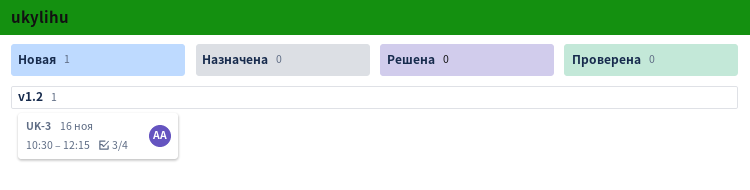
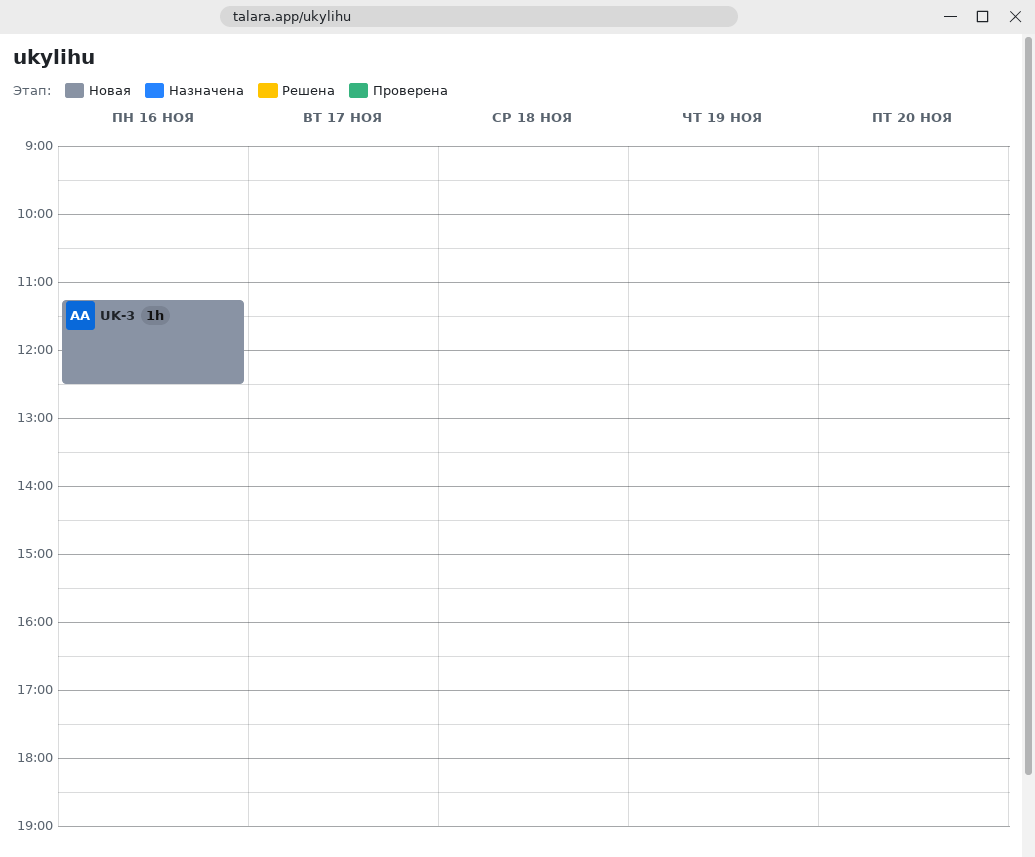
UK-3, begins: 10:30 -> 11:15
UK-3, ends: 12:15 -> 12:30

